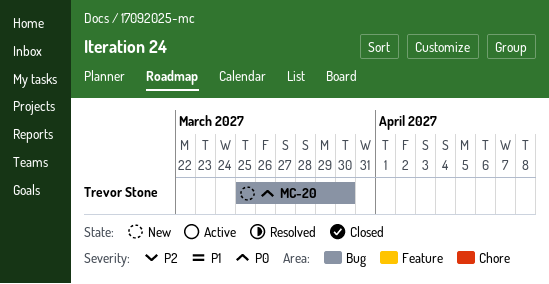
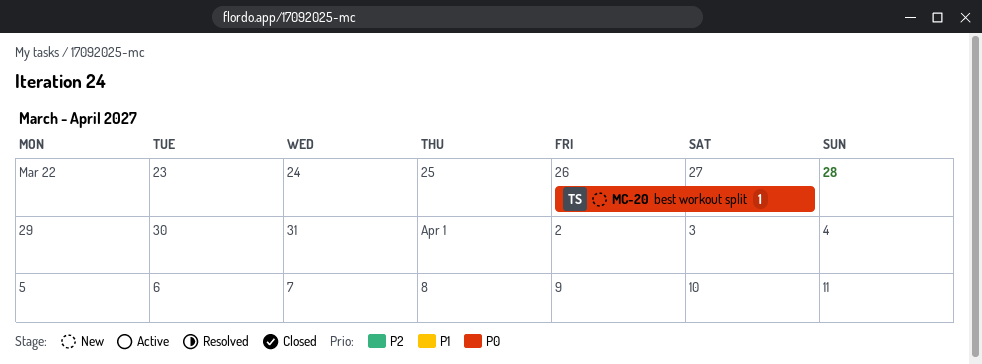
MC-20, start: Mar 25 -> Mar 26
MC-20, due: Mar 30 -> Mar 27

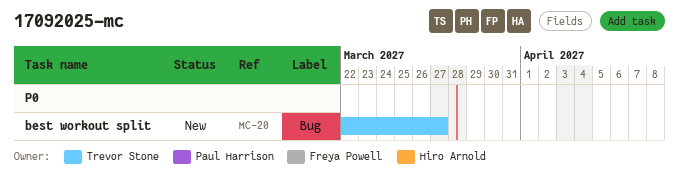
MC-20, start: Mar 26 -> Mar 22

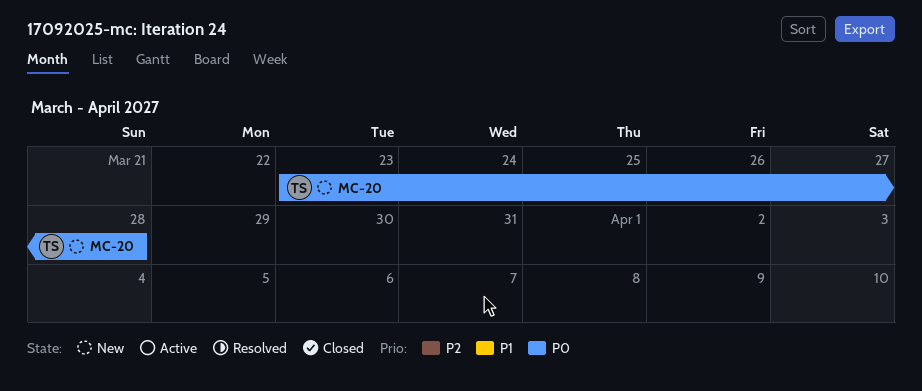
MC-20, start: Mar 22 -> Mar 23
MC-20, due: Mar 27 -> Mar 28

